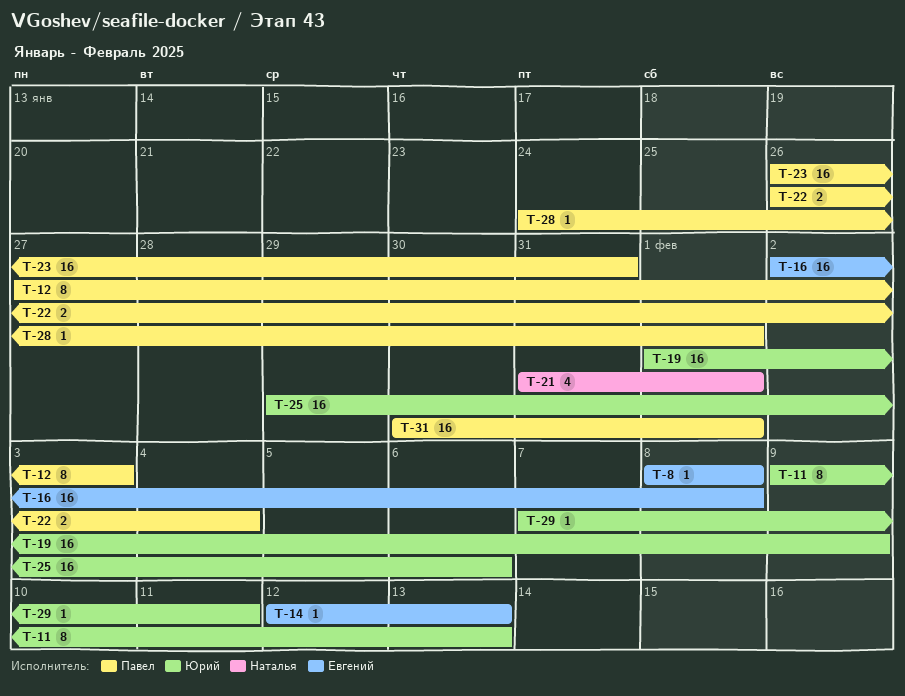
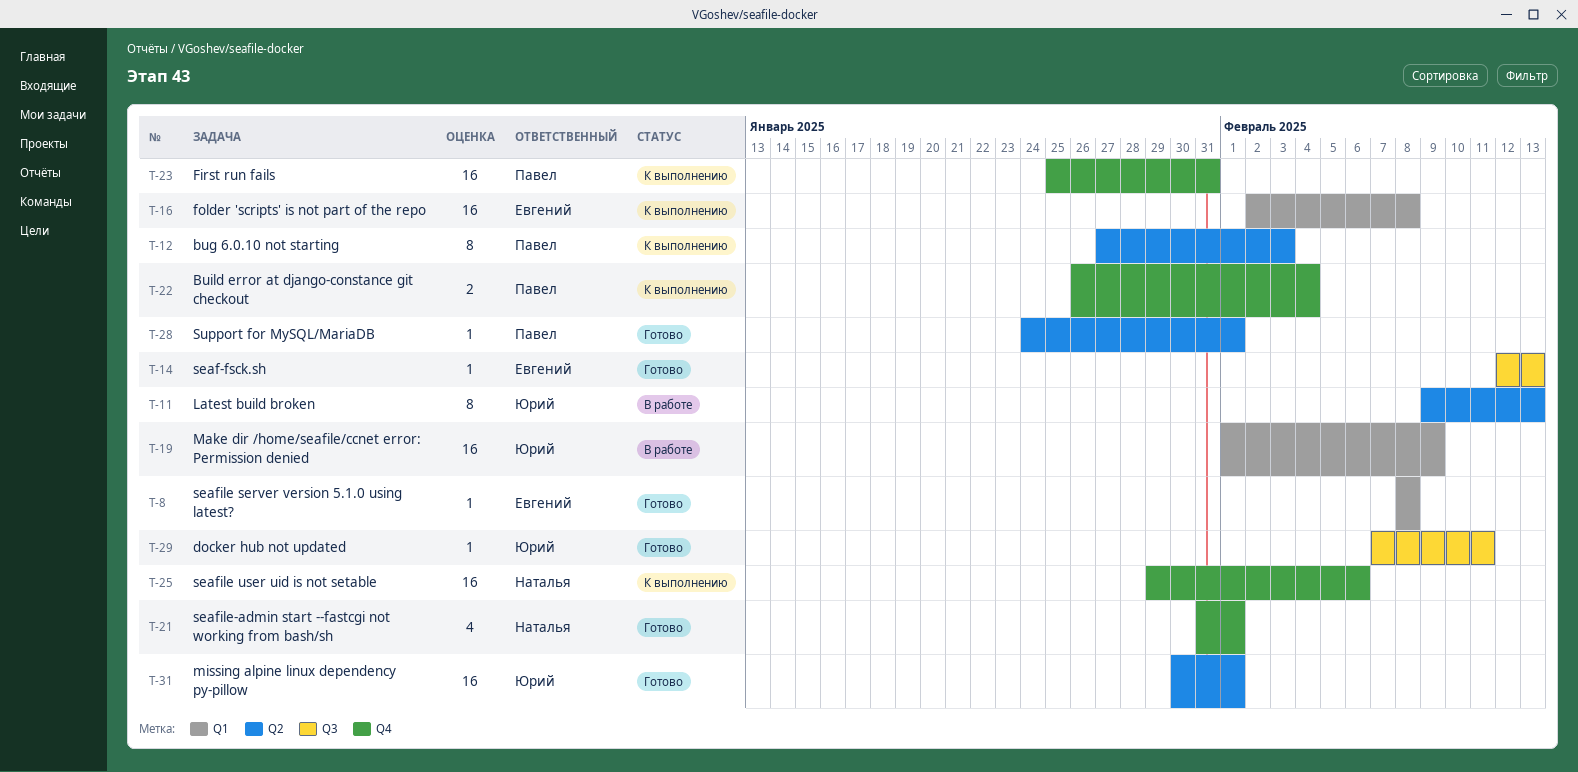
T-23, start: Jan 26 -> Jan 25
T-25, owner: Юрий -> Наталья
T-31, owner: Павел -> Юрий

